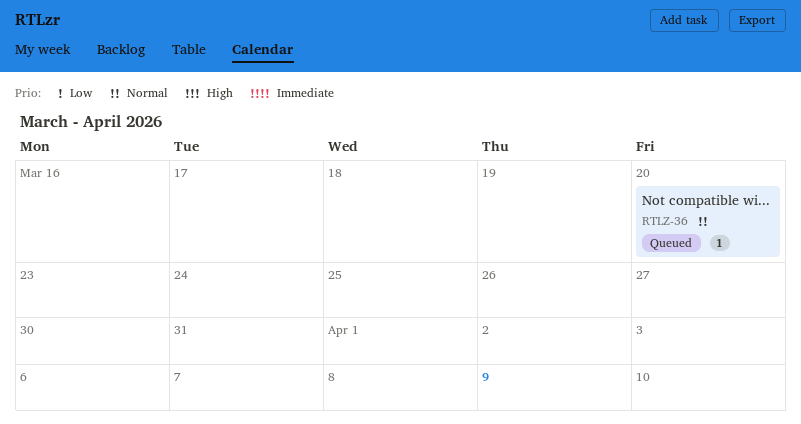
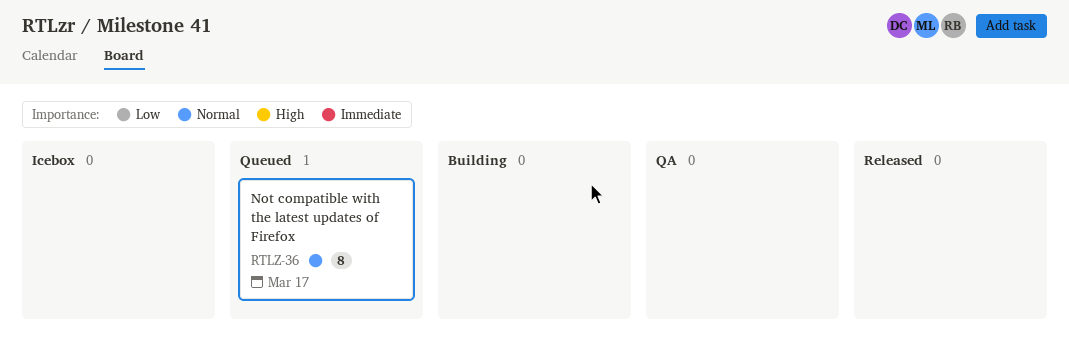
RTLZ-36, estimate: 1 -> 8
RTLZ-36, due: Mar 20 -> Mar 17

